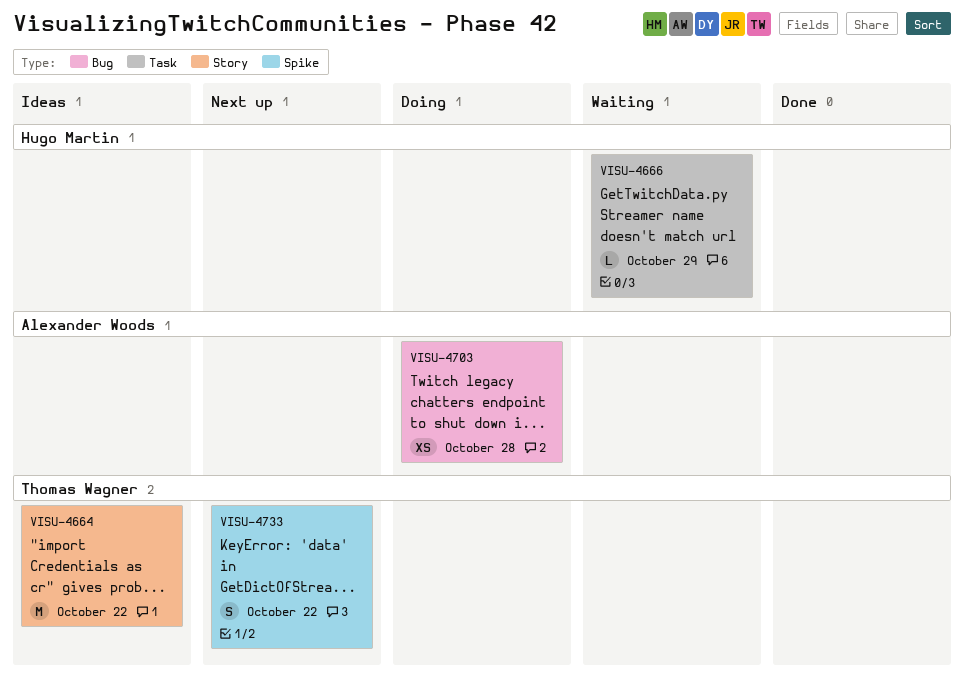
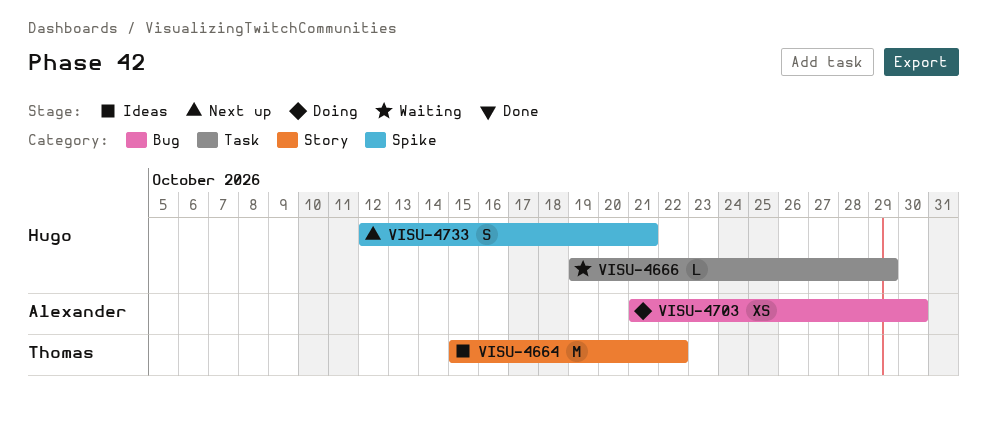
VISU-4703, due: Oct 28 -> Oct 30
VISU-4733, owner: Thomas Wagner -> Hugo Martin
VISU-4733, due: Oct 22 -> Oct 21

